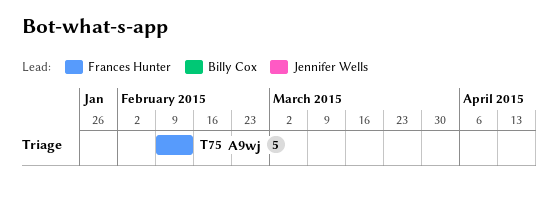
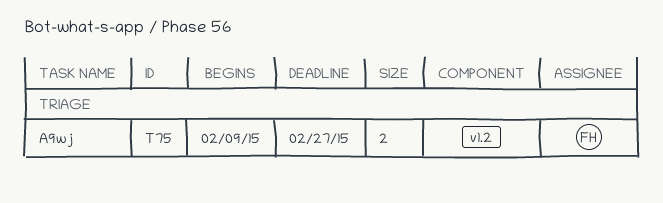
T75, estimate: 5 -> 2
T75, due: Feb 13 -> Feb 27

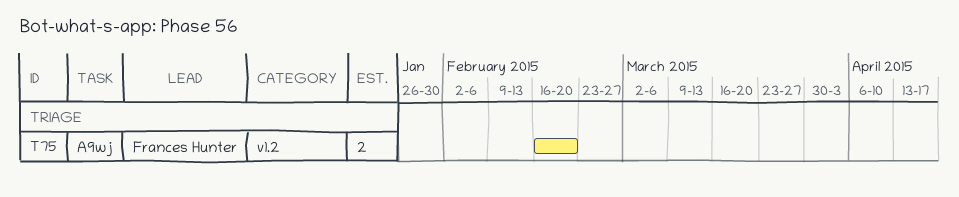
T75, start: Feb 9 -> Feb 16
T75, due: Feb 27 -> Feb 20

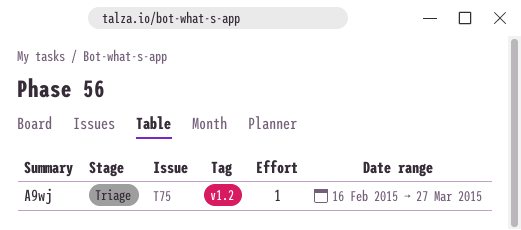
T75, estimate: 2 -> 1
T75, due: Feb 20 -> Mar 27

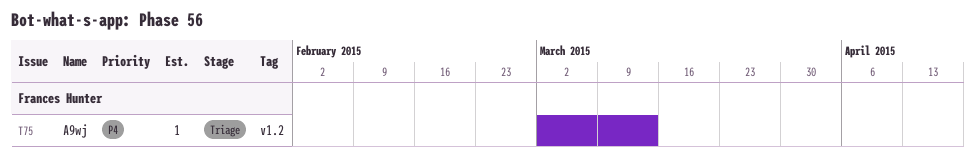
T75, start: Feb 16 -> Mar 2
T75, due: Mar 27 -> Mar 13

